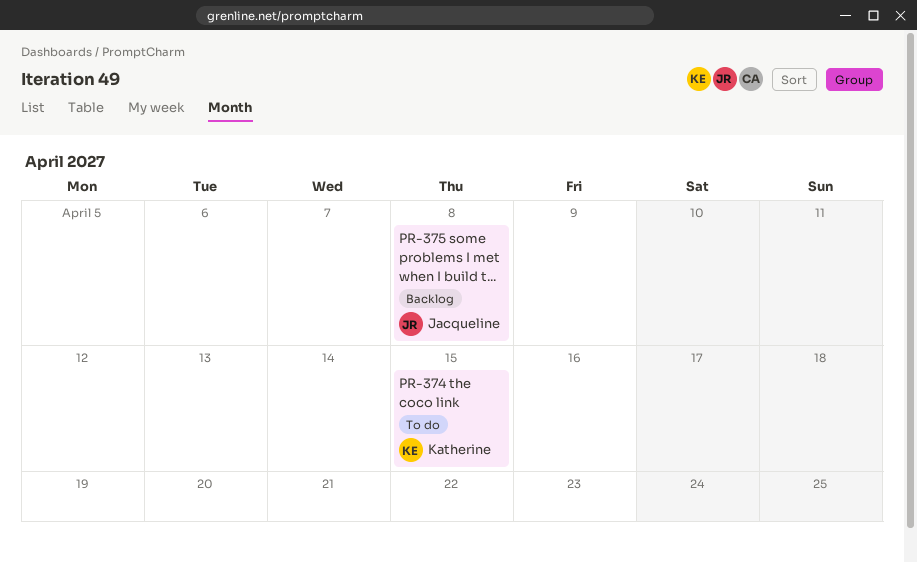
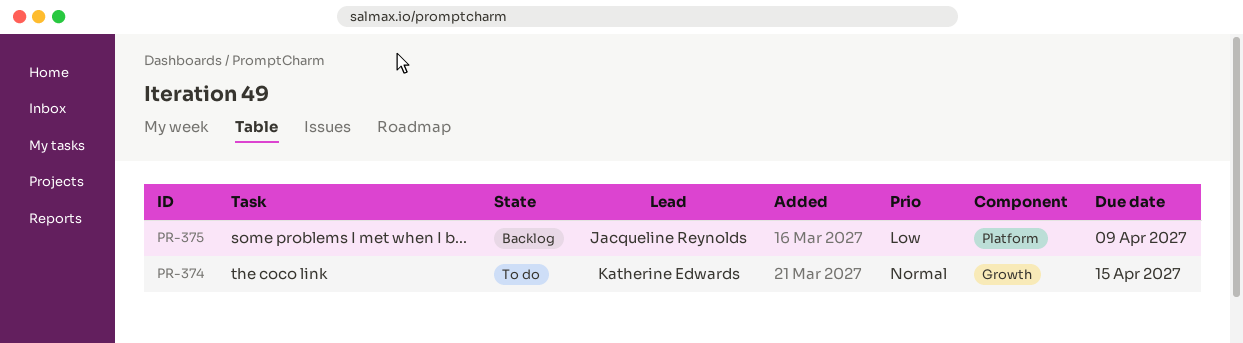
PR-375, due: Apr 8 -> Apr 9

